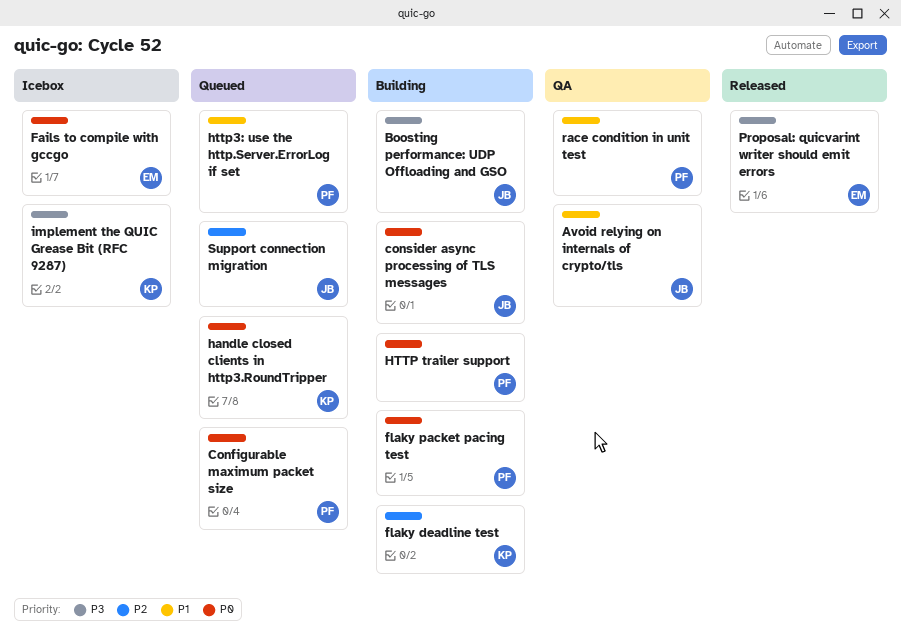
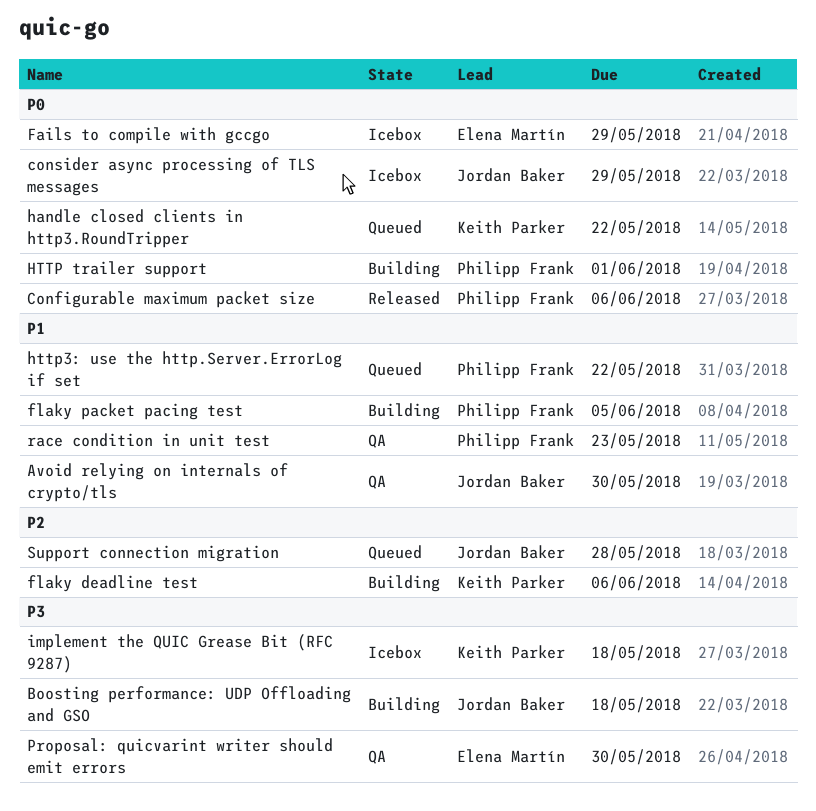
Configurable maximum packet size, status: Queued -> Released
consider async processing of TLS messages, status: Building -> Icebox
flaky packet pacing test, priority: P0 -> P1
Proposal: quicvarint writer should emit errors, status: Released -> QA

